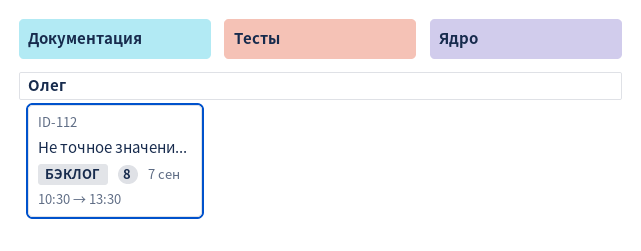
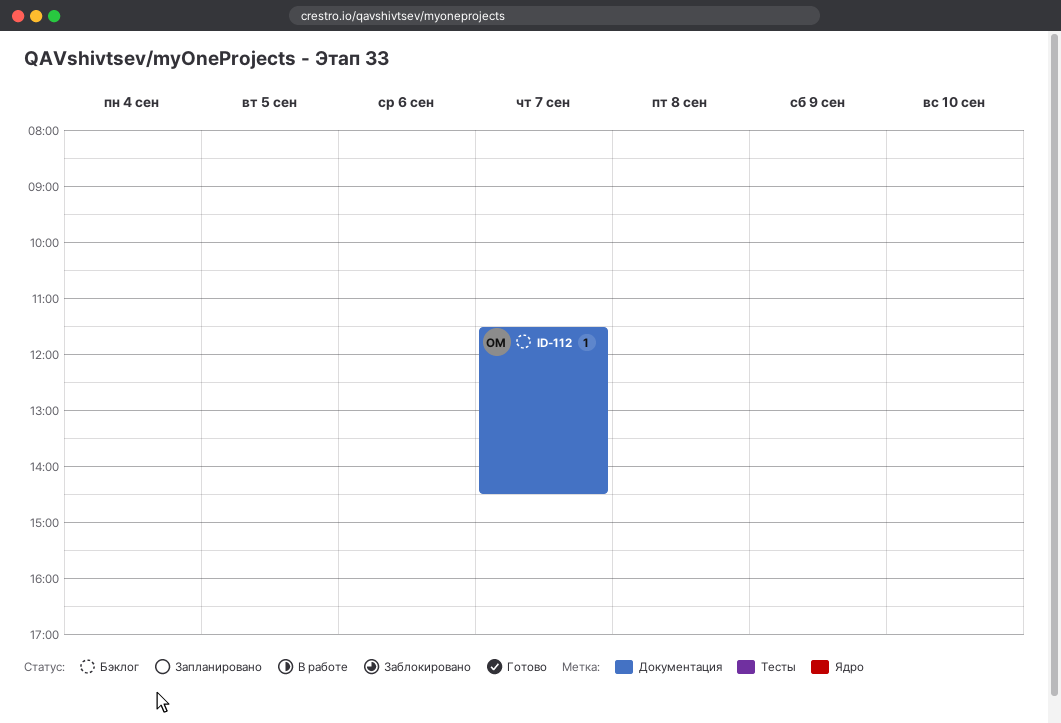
ID-112, estimate: 8 -> 1
ID-112, begins: 10:30 -> 11:30
ID-112, ends: 13:30 -> 14:30

